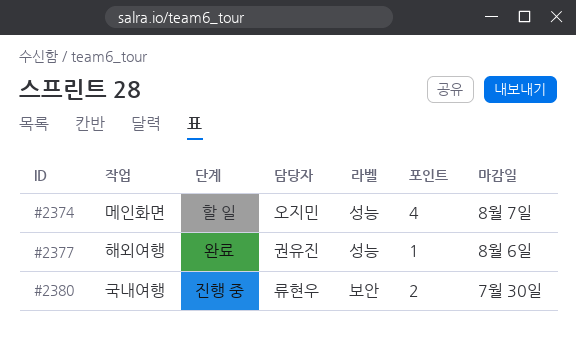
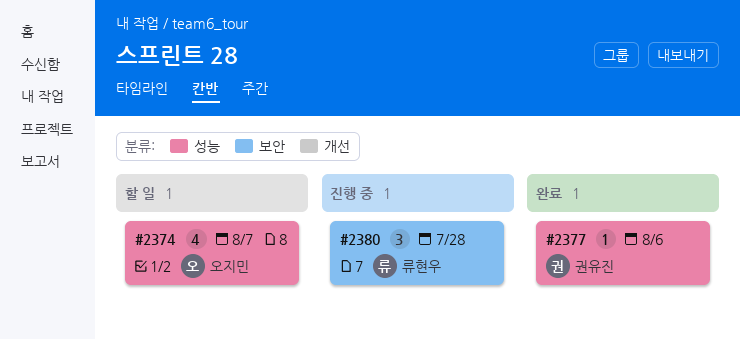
#2380, estimate: 2 -> 3
#2380, due: Jul 30 -> Jul 28

